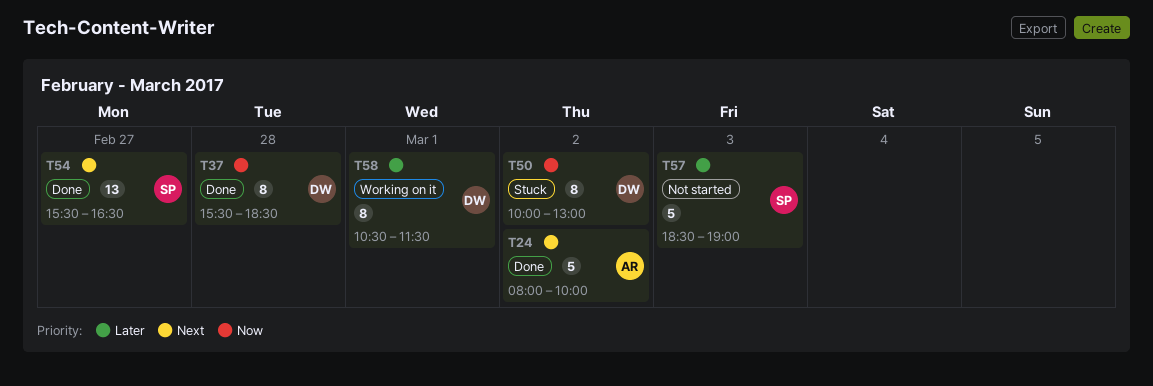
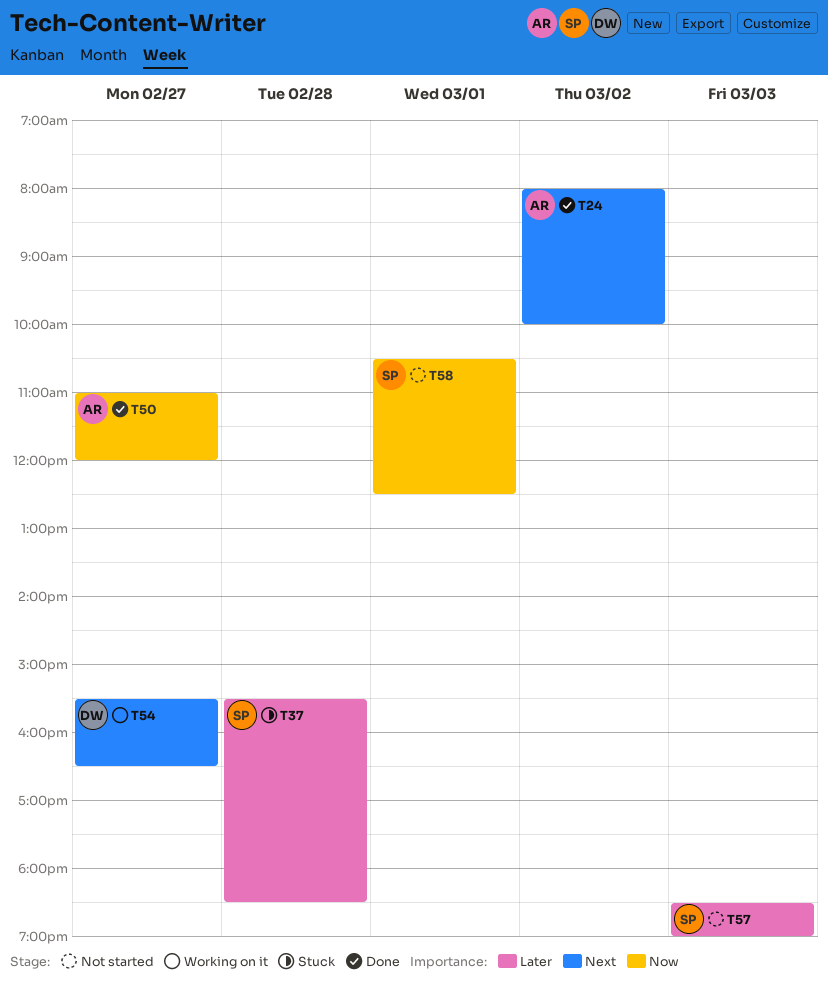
T37, status: Done -> Stuck
T37, owner: DW -> SP
T37, priority: Now -> Later
T50, status: Stuck -> Done
T50, owner: DW -> AR
T50, day: Mar 2 -> Feb 27
T50, begins: 10:00 -> 11:00
T50, ends: 13:00 -> 12:00
T54, status: Done -> Working on it
T54, owner: SP -> DW
T58, status: Working on it -> Not started
T58, owner: DW -> SP
T58, priority: Later -> Now
T58, ends: 11:30 -> 12:30

